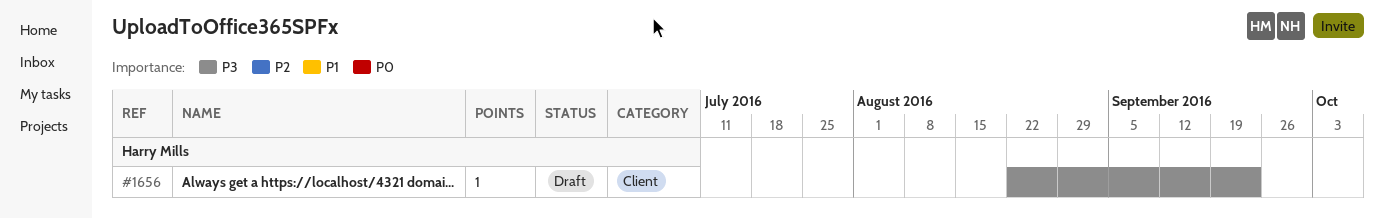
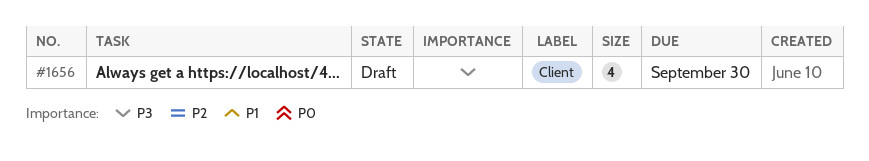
#1656, estimate: 1 -> 4
#1656, due: Sep 23 -> Sep 30

